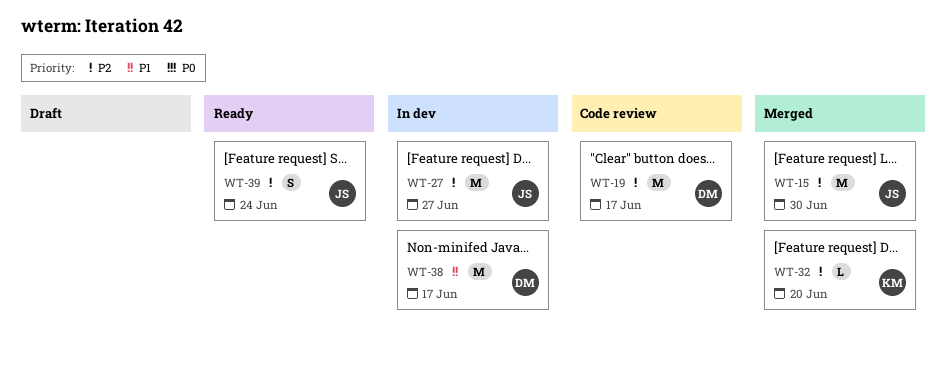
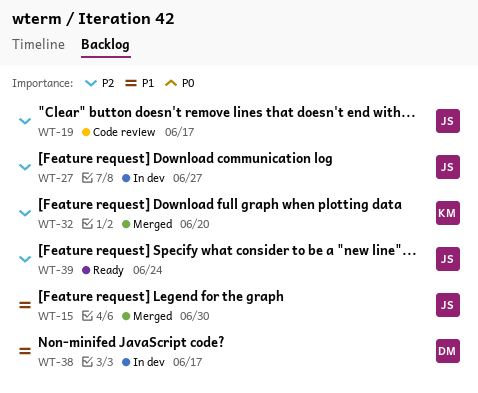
WT-15, priority: P2 -> P1
WT-19, owner: DM -> JS

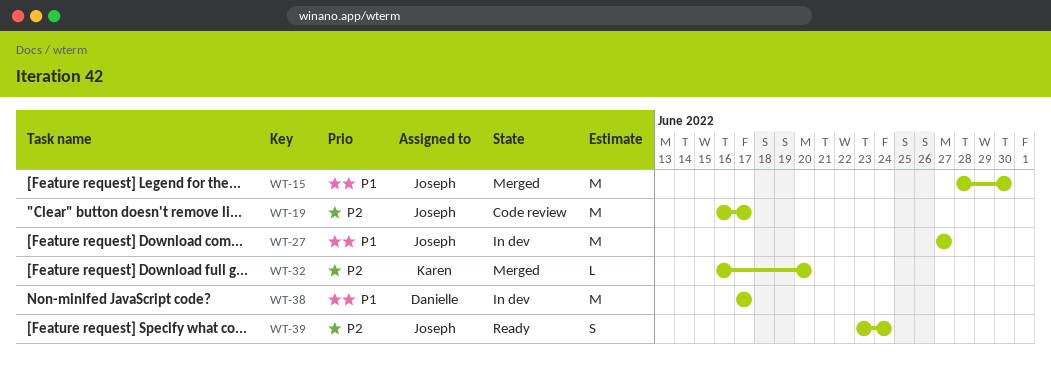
WT-27, priority: P2 -> P1

